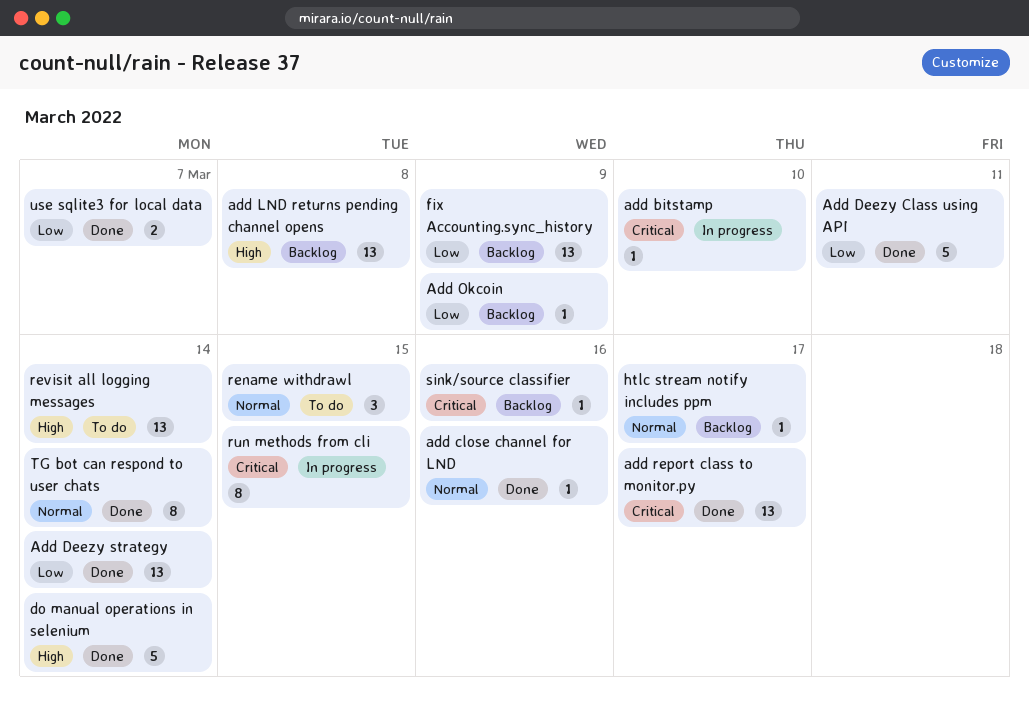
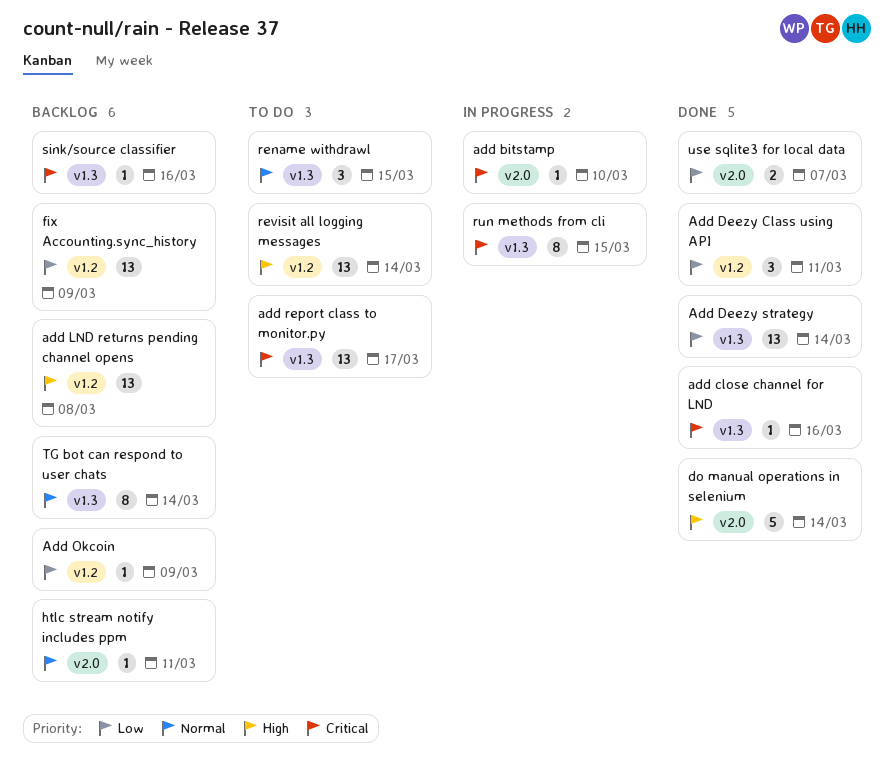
add close channel for LND, priority: Normal -> Critical
Add Deezy Class using API, estimate: 5 -> 3
add report class to monitor.py, status: Done -> To do
htlc stream notify includes ppm, due: Mar 17 -> Mar 11
TG bot can respond to user chats, status: Done -> Backlog

